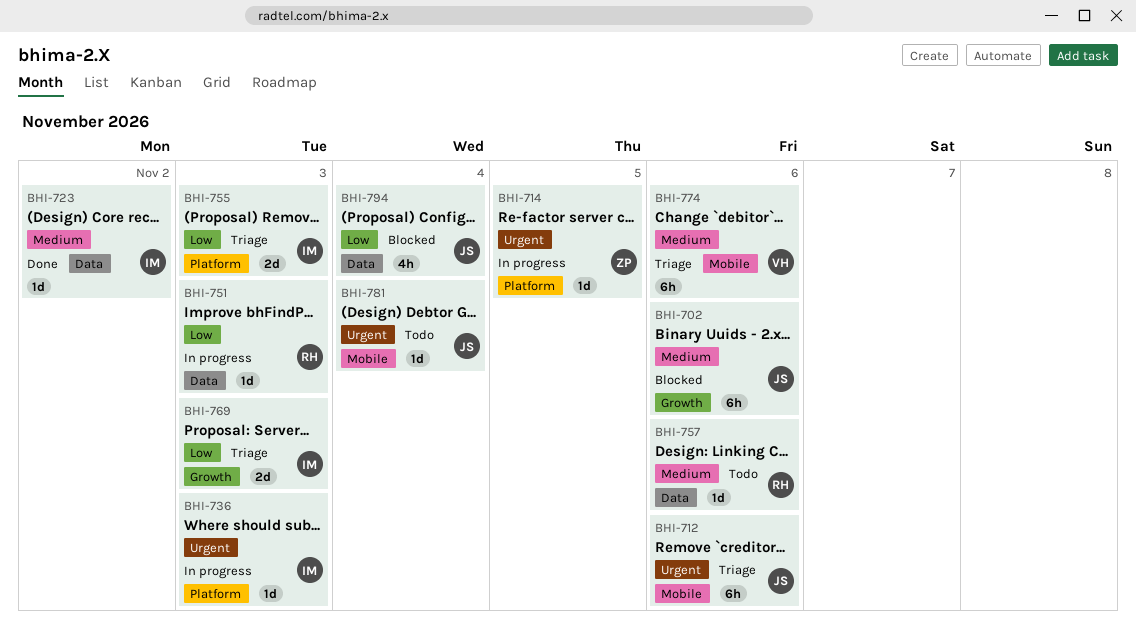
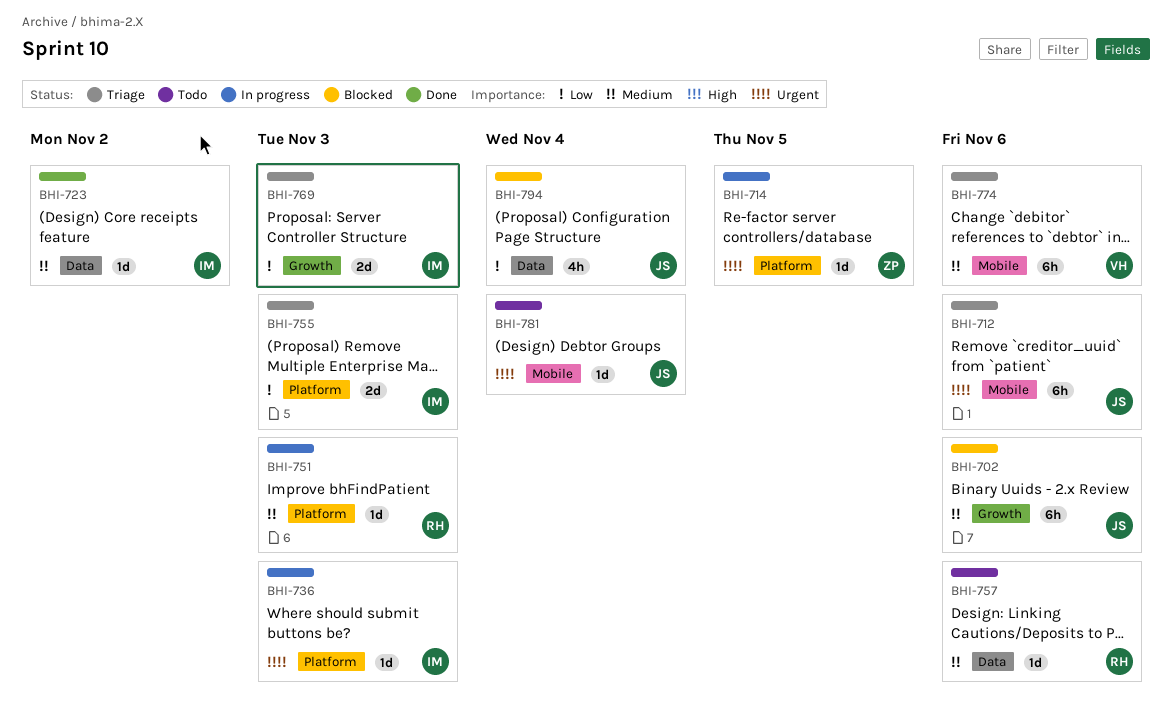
BHI-751, priority: Low -> Medium
BHI-751, label: Data -> Platform

